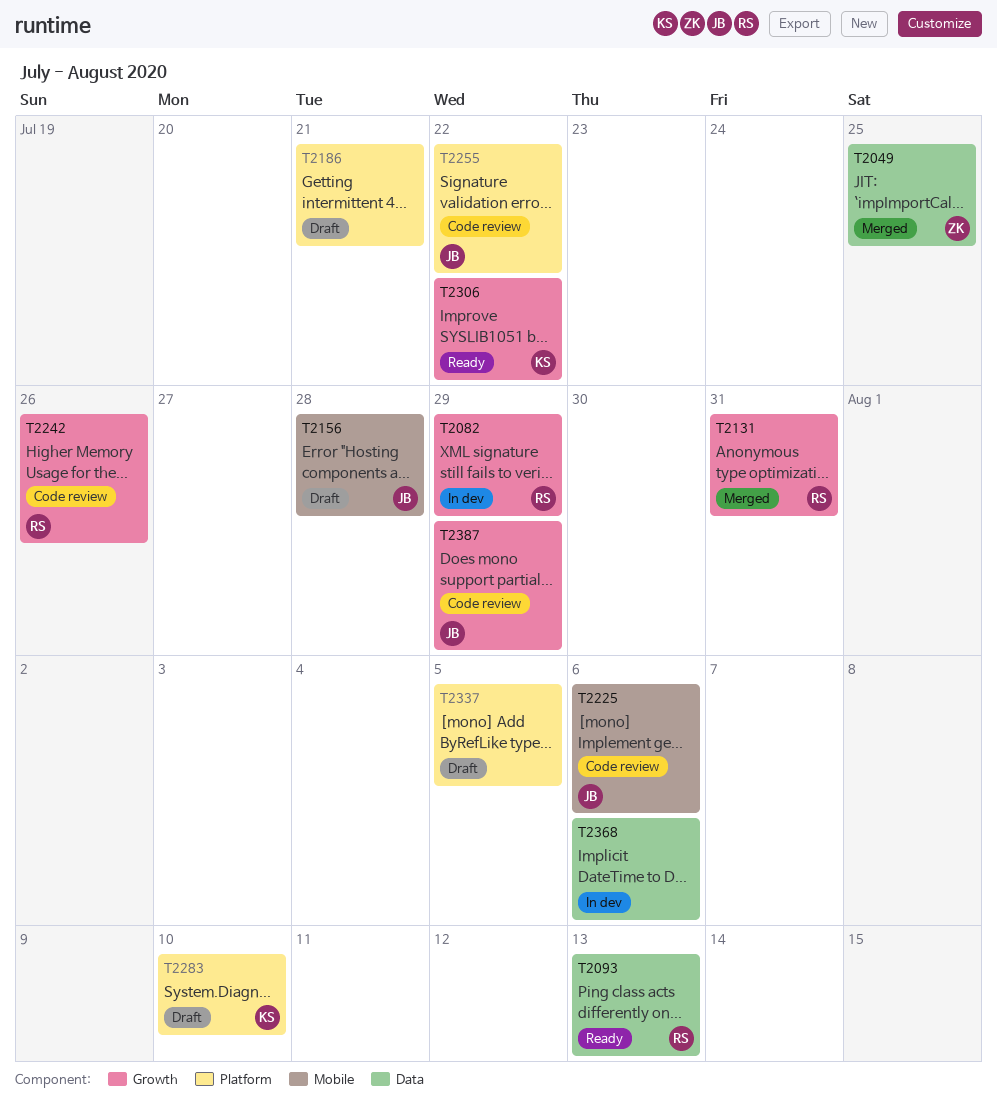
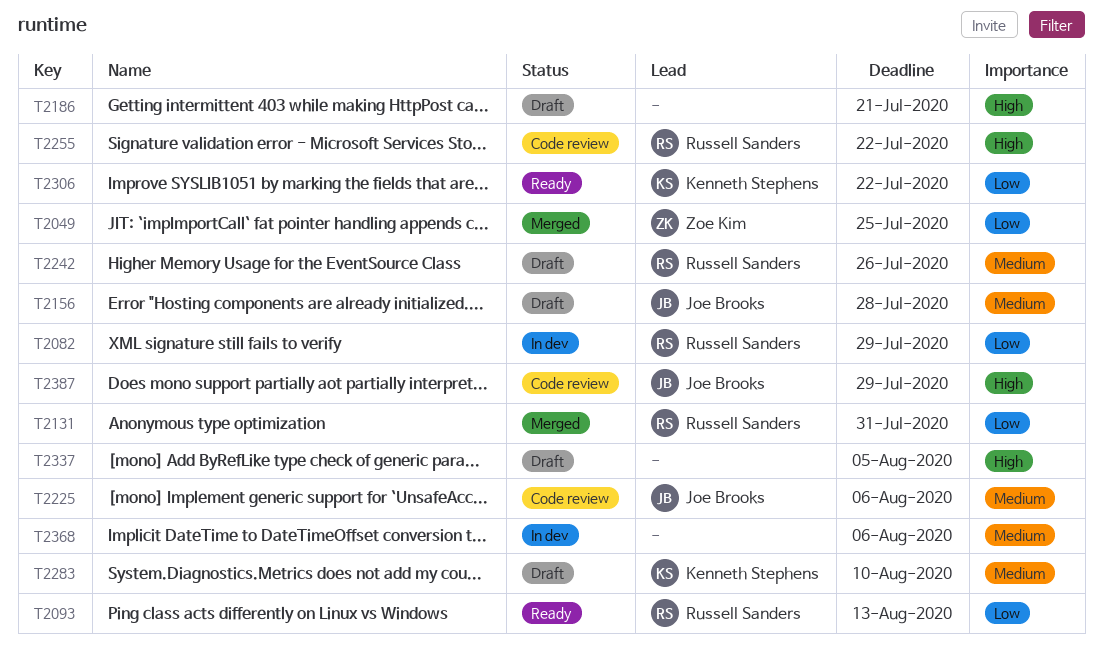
T2242, status: Code review -> Draft
T2255, owner: Joe Brooks -> Russell Sanders

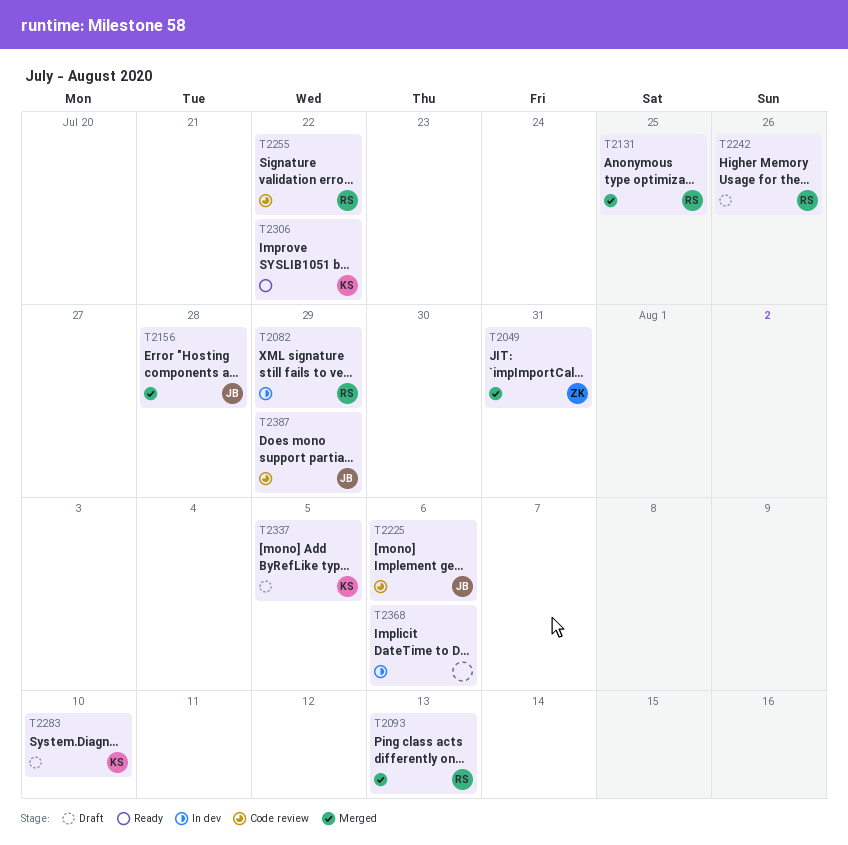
T2049, due: Jul 25 -> Jul 31
T2093, status: Ready -> Merged
T2131, due: Jul 31 -> Jul 25
T2156, status: Draft -> Merged
T2186: present -> none
T2337, owner: none -> Kenneth Stephens

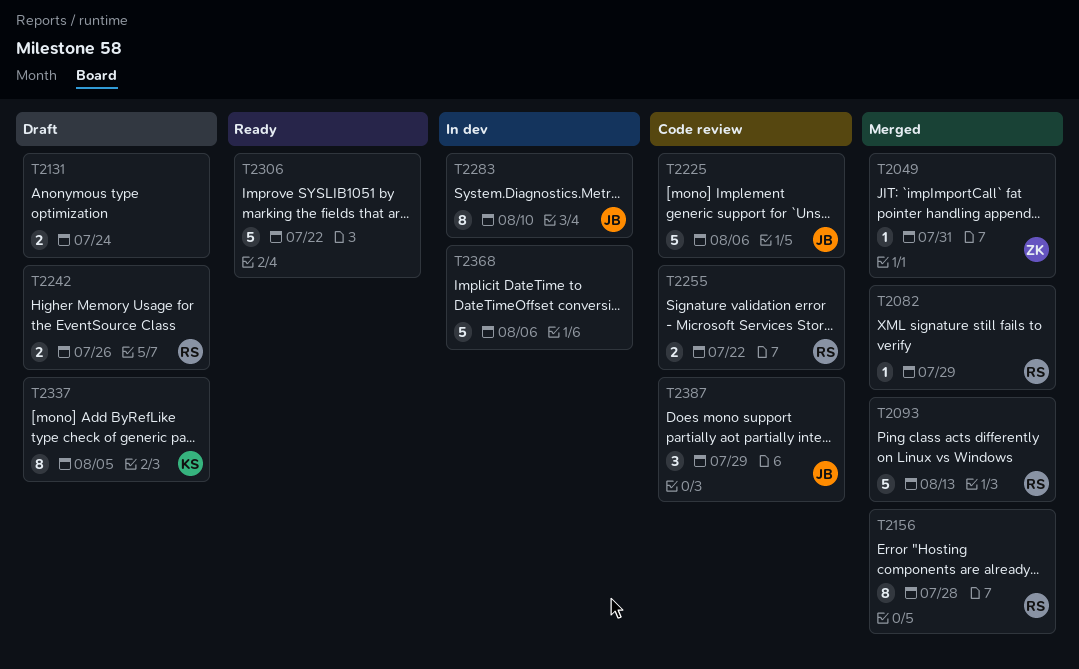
T2082, status: In dev -> Merged
T2131, status: Merged -> Draft
T2131, owner: RS -> none
T2131, due: Jul 25 -> Jul 24
T2156, owner: JB -> RS
T2283, status: Draft -> In dev
T2283, owner: KS -> JB
T2306, owner: KS -> none

